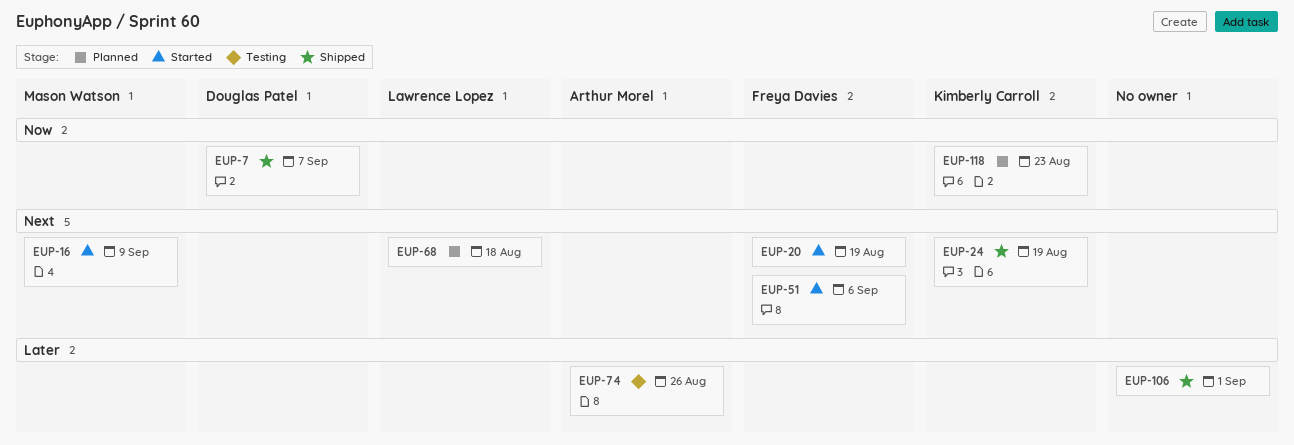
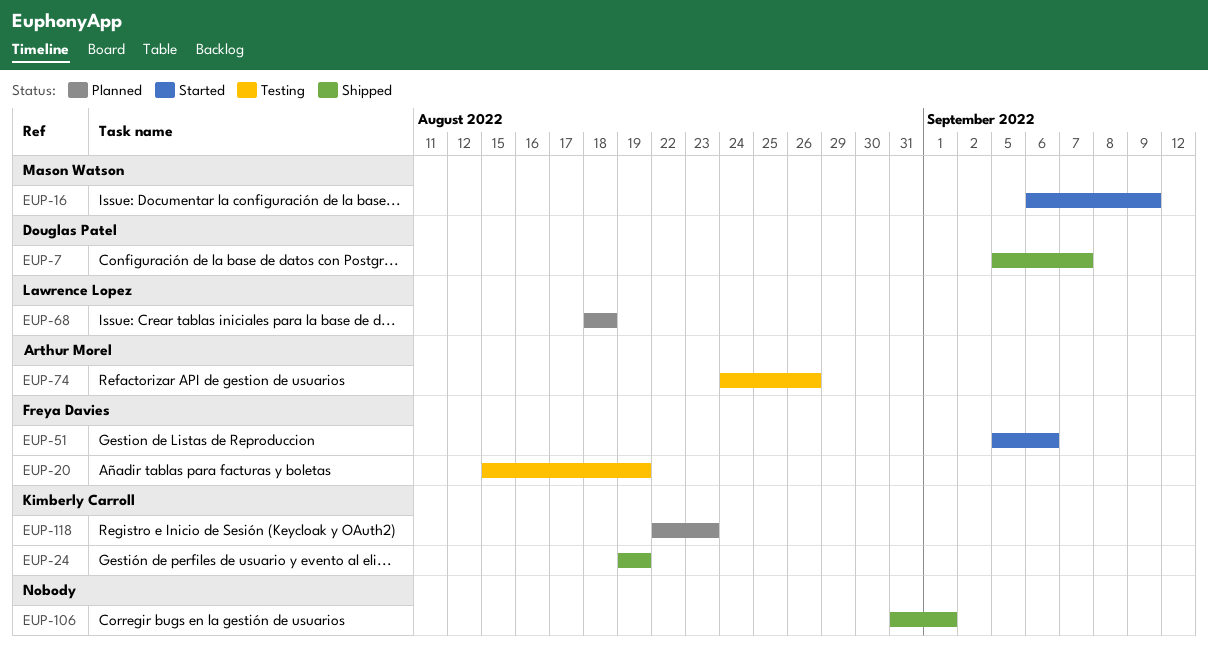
EUP-20, status: Started -> Testing

